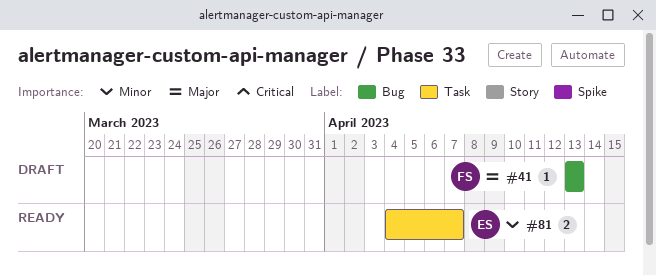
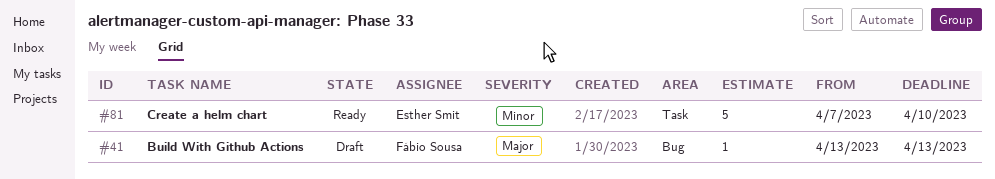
#81, estimate: 2 -> 5
#81, start: Apr 4 -> Apr 7
#81, due: Apr 7 -> Apr 10

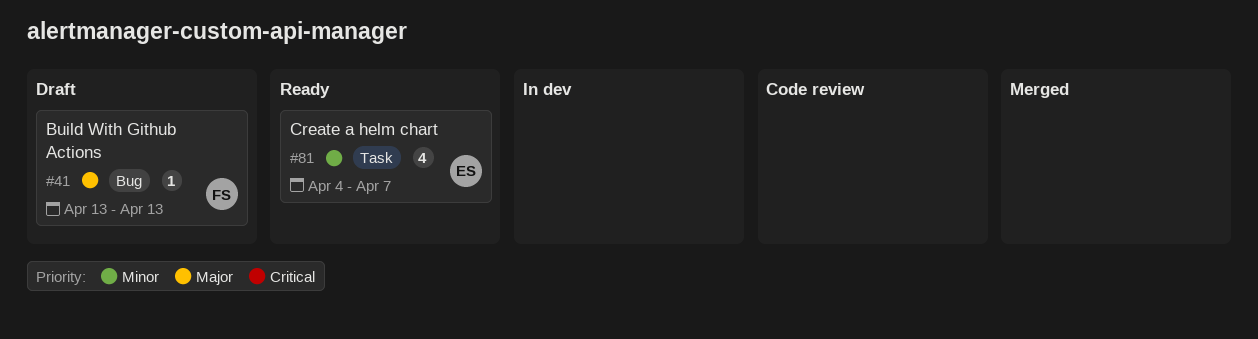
#81, estimate: 5 -> 4
#81, start: Apr 7 -> Apr 4
#81, due: Apr 10 -> Apr 7

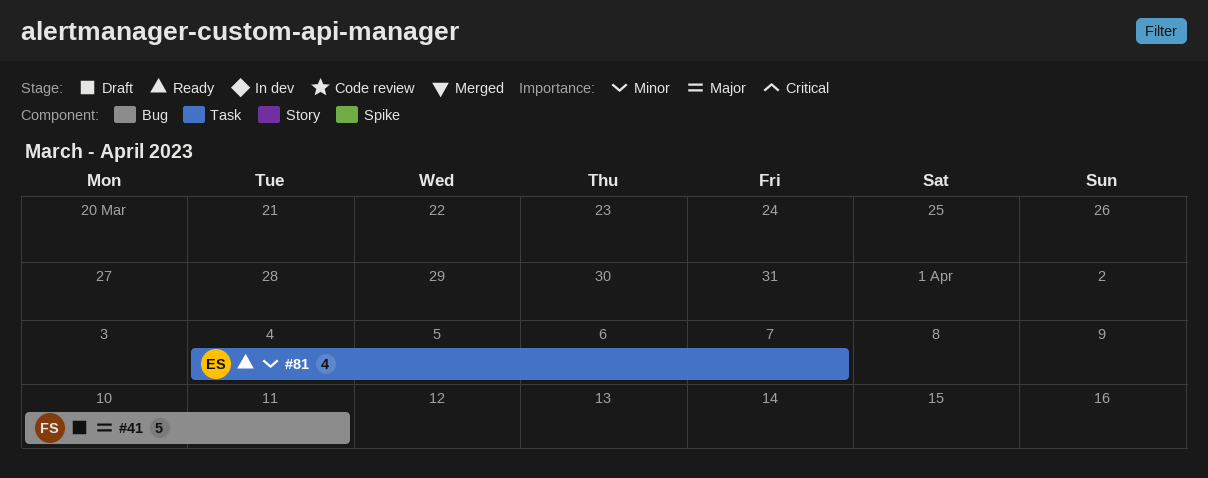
#41, estimate: 1 -> 5
#41, start: Apr 13 -> Apr 10
#41, due: Apr 13 -> Apr 11

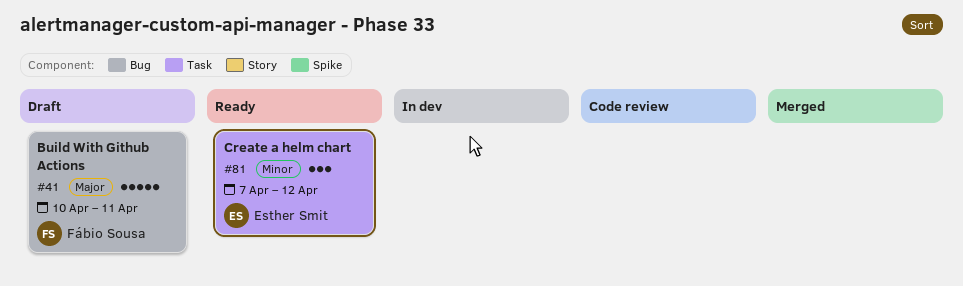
#81, estimate: 4 -> 3
#81, start: Apr 4 -> Apr 7
#81, due: Apr 7 -> Apr 12

